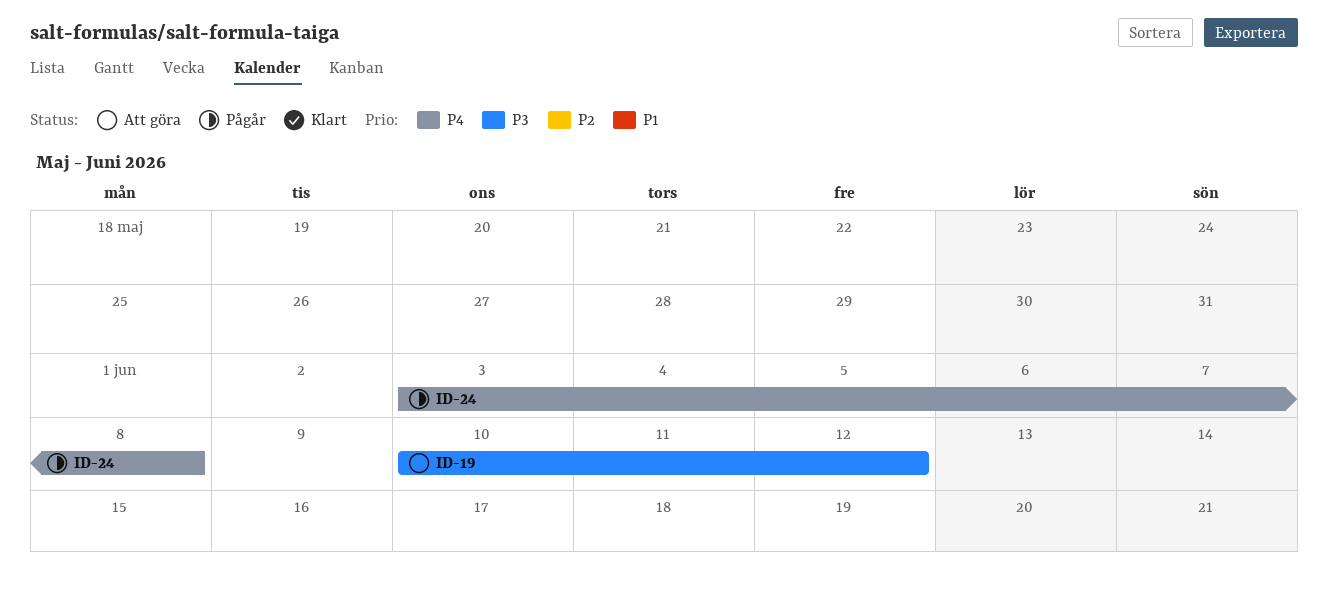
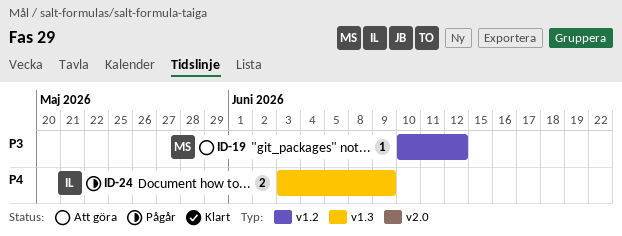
ID-24, due: Jun 8 -> Jun 9

